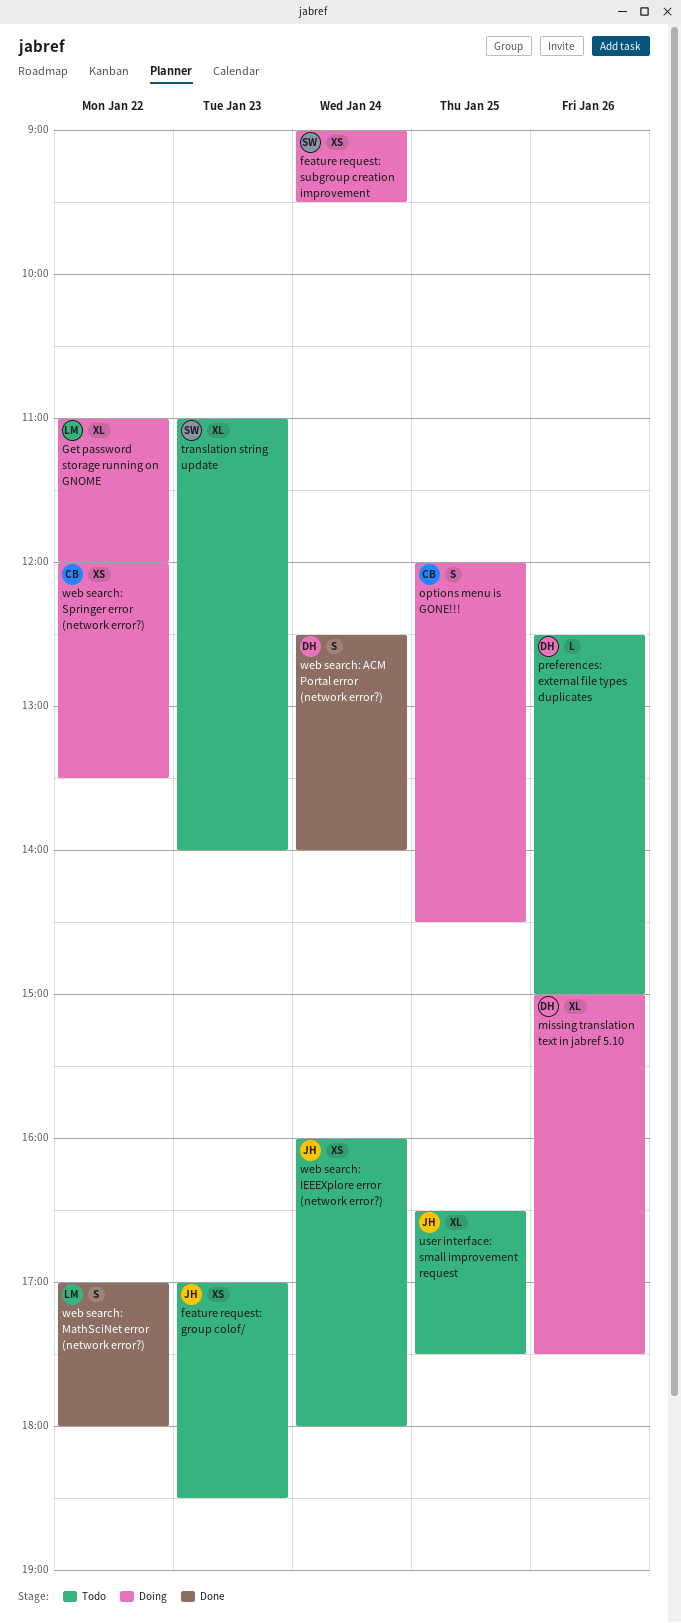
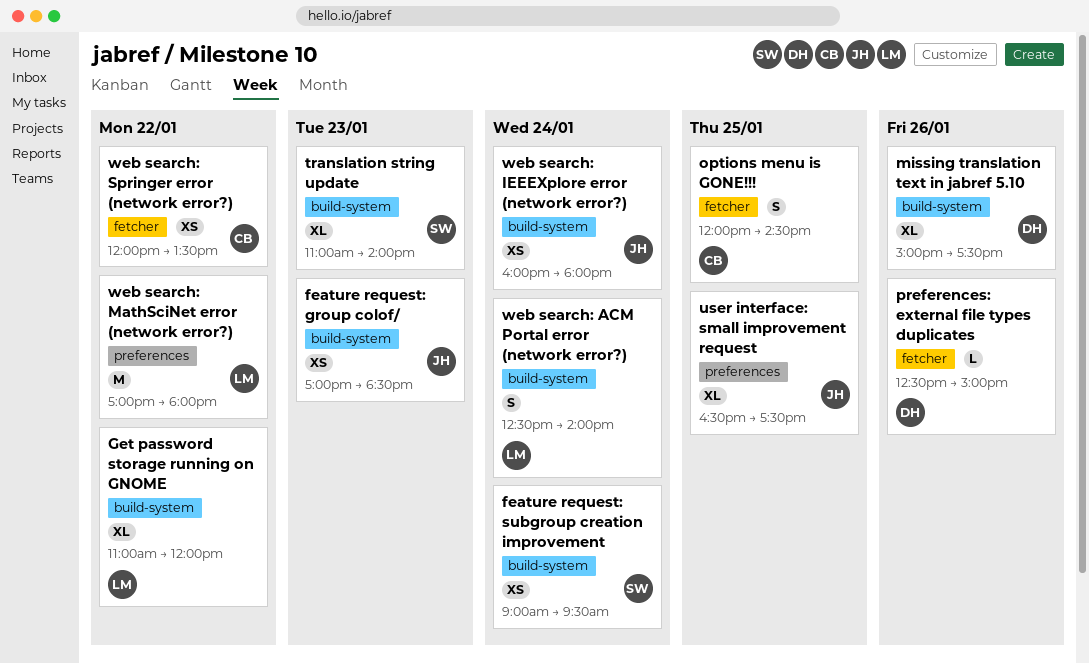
web search: ACM Portal error (network error?), owner: DH -> LM
web search: MathSciNet error (network error?), estimate: S -> M

